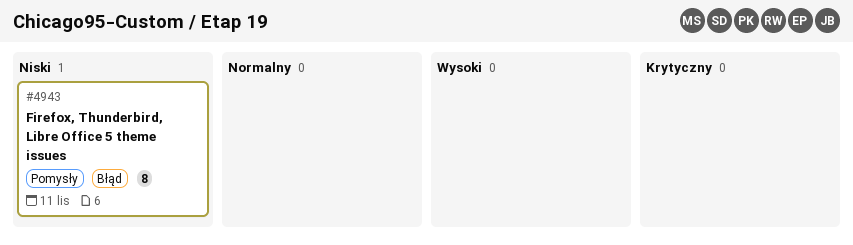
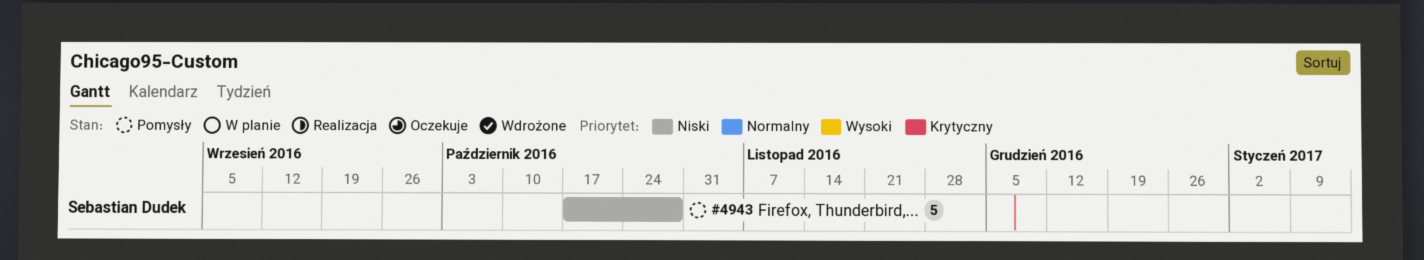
#4943, estimate: 8 -> 5
#4943, due: Nov 11 -> Oct 28

